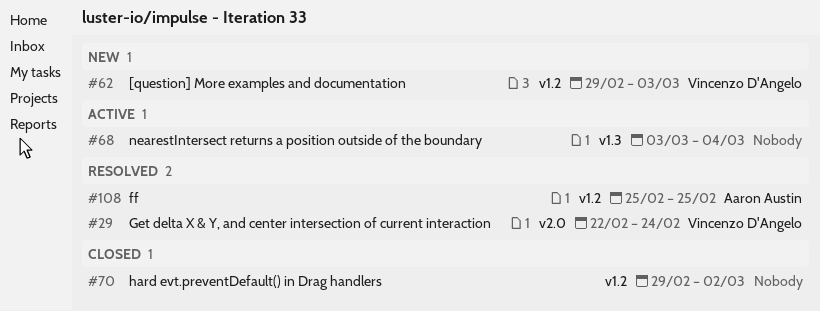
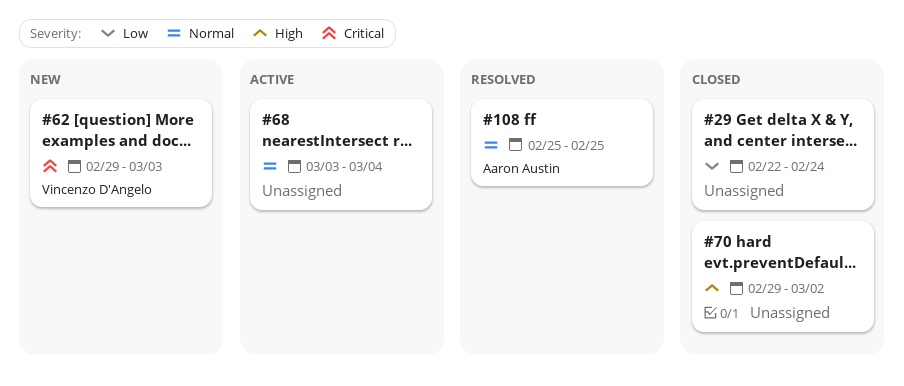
#29, status: Resolved -> Closed
#29, owner: Vincenzo D'Angelo -> none

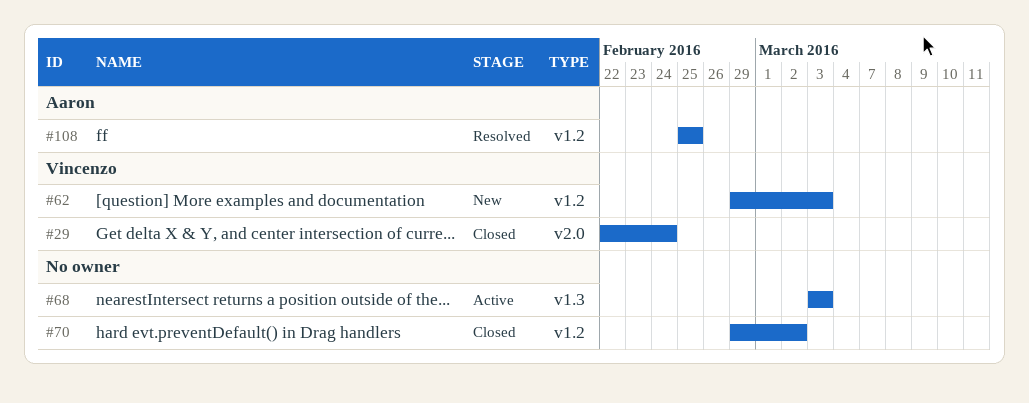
#29, owner: none -> Vincenzo D'Angelo
#68, due: Mar 4 -> Mar 3

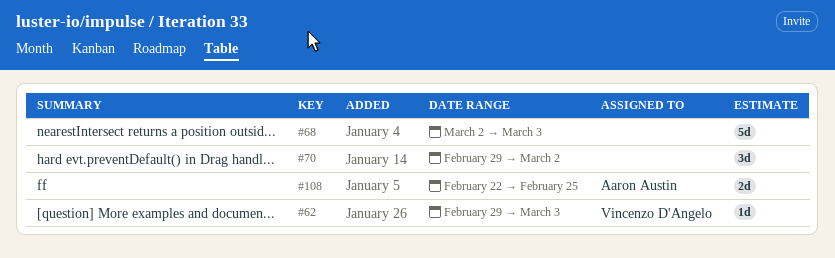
#29: present -> none
#68, start: Mar 3 -> Mar 2
#108, start: Feb 25 -> Feb 22

